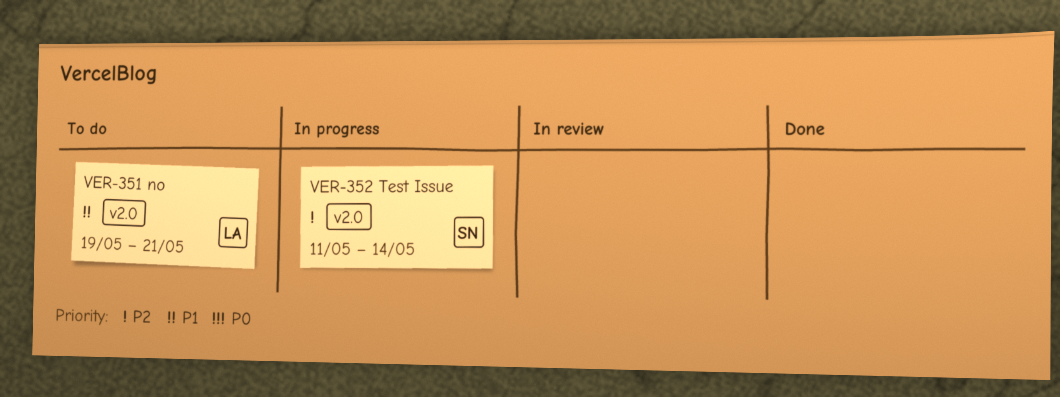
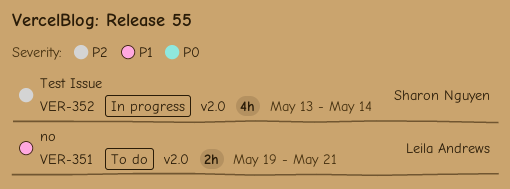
VER-352, start: May 11 -> May 13

